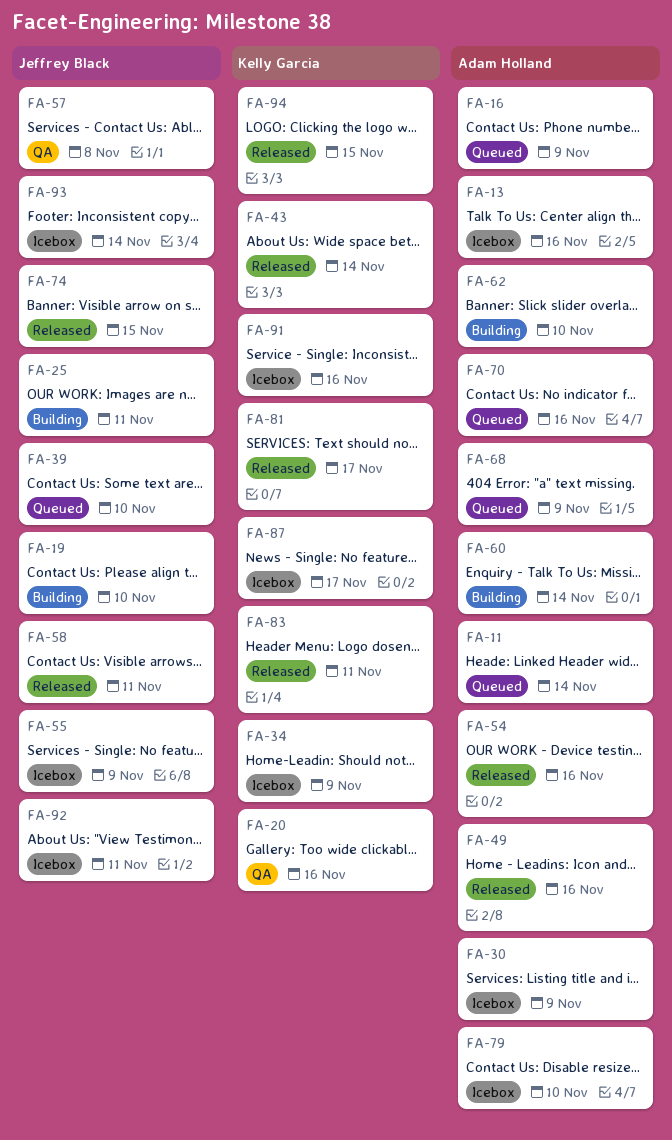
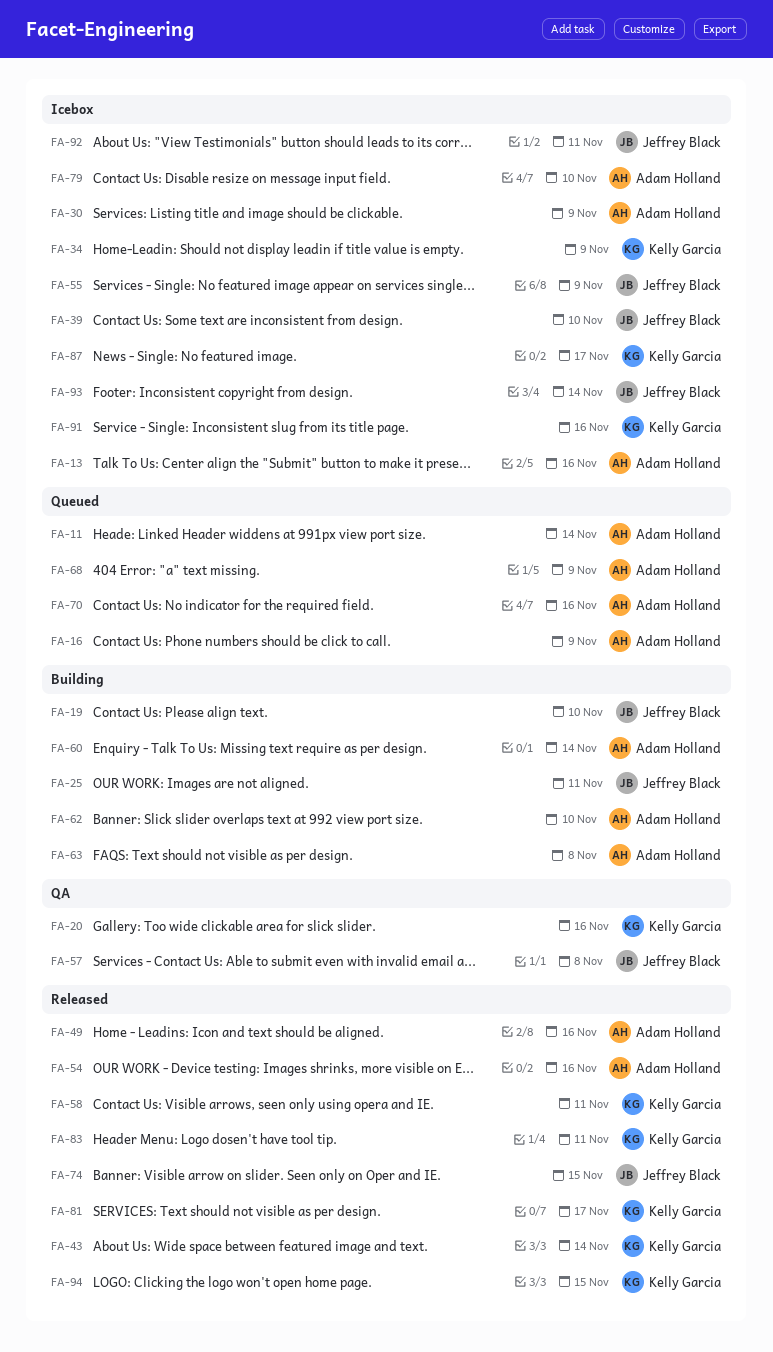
FA-39, status: Queued -> Icebox
FA-58, owner: Jeffrey Black -> Kelly Garcia
FA-63: none -> present

